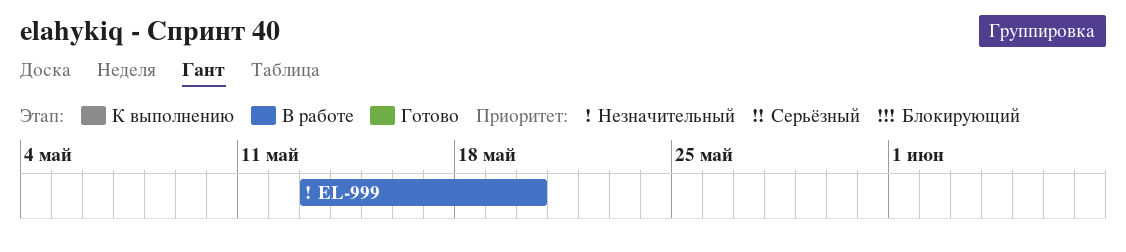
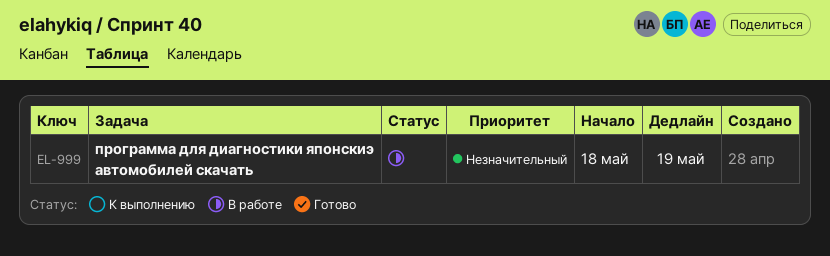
EL-999, start: May 13 -> May 18
EL-999, due: May 20 -> May 19

